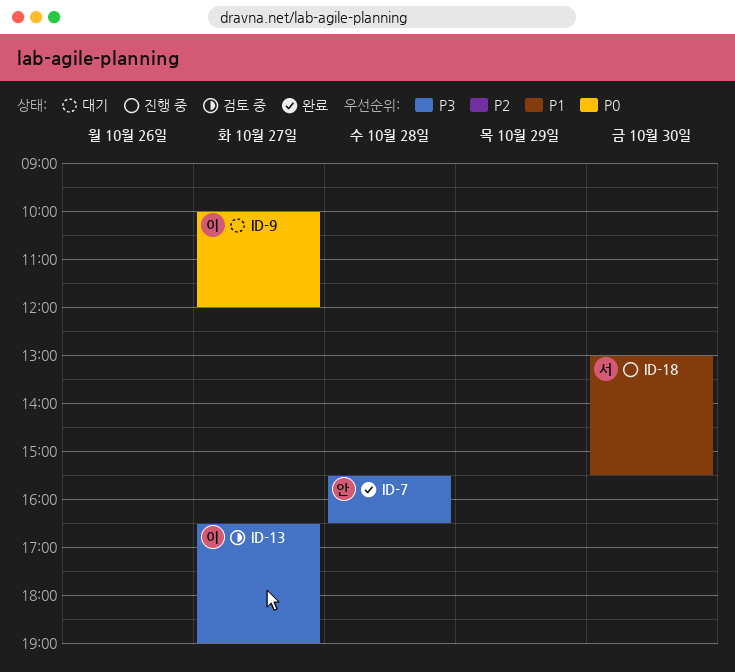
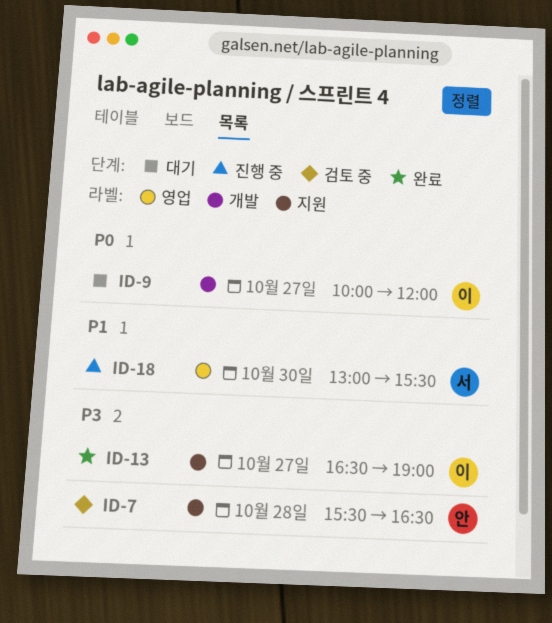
ID-7, status: 완료 -> 검토 중
ID-13, status: 검토 중 -> 완료

